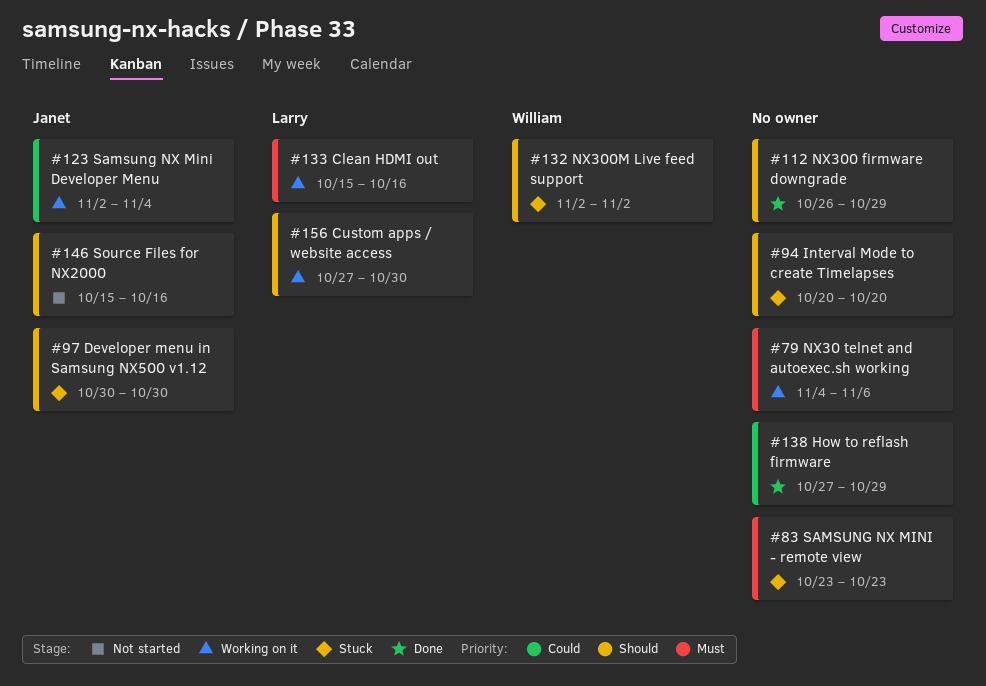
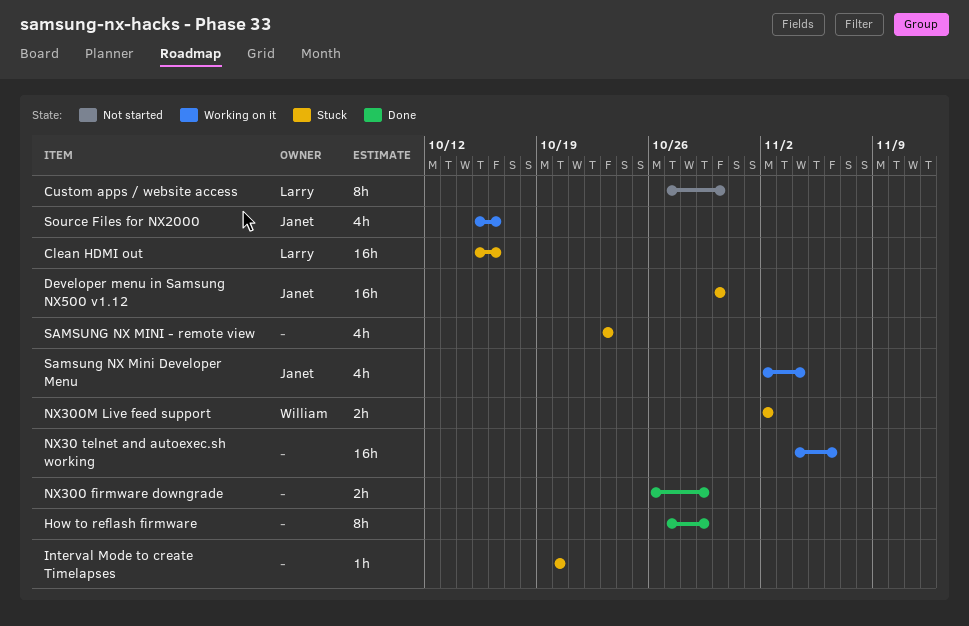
Clean HDMI out, status: Working on it -> Stuck
Custom apps / website access, status: Working on it -> Not started
Source Files for NX2000, status: Not started -> Working on it

